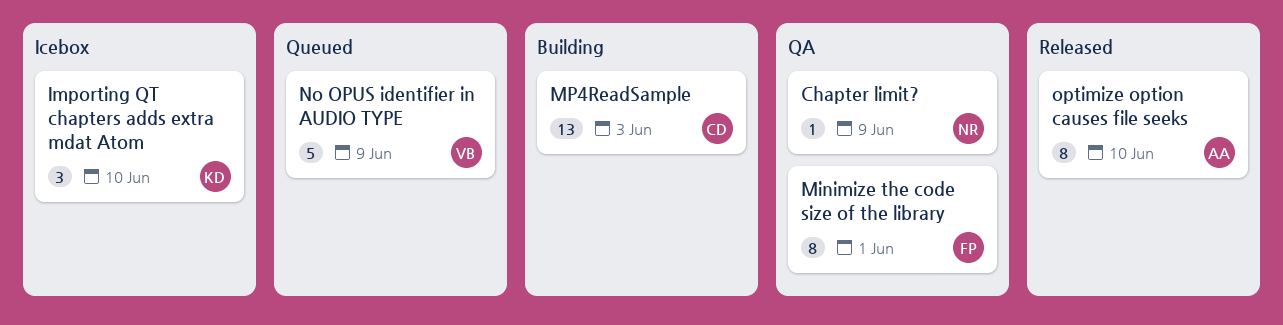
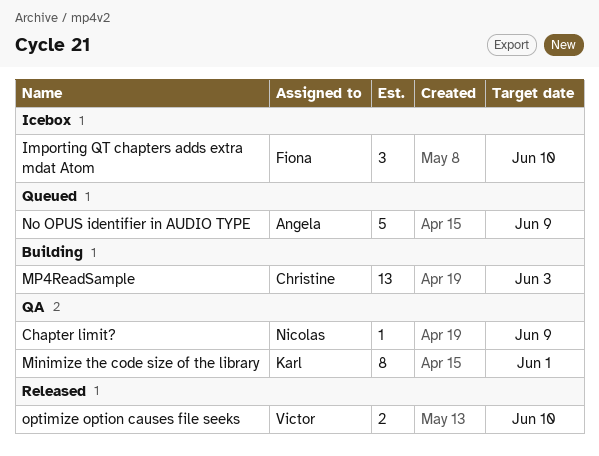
Importing QT chapters adds extra mdat Atom, owner: Karl -> Fiona
Minimize the code size of the library, owner: Fiona -> Karl
No OPUS identifier in AUDIO TYPE, owner: Victor -> Angela
optimize option causes file seeks, owner: Angela -> Victor
optimize option causes file seeks, estimate: 8 -> 2

